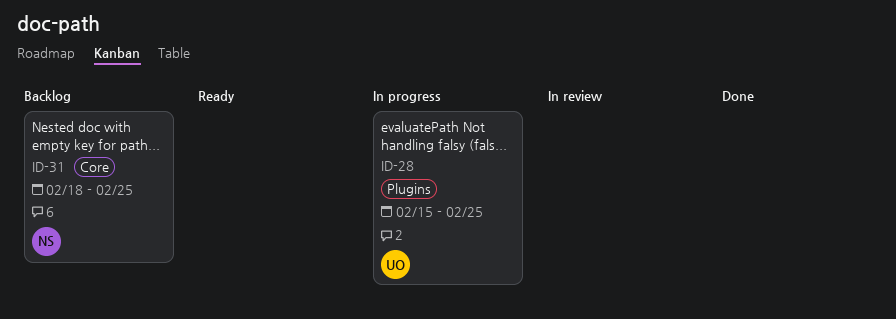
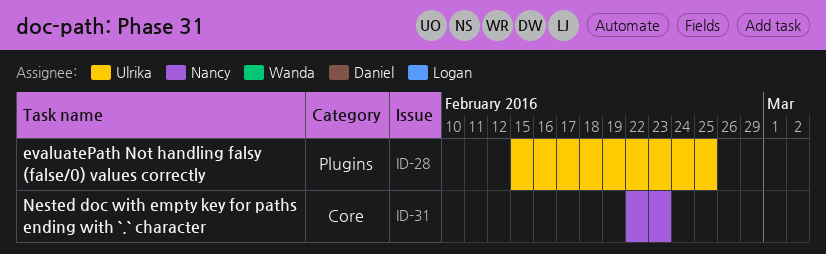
ID-31, start: Feb 18 -> Feb 22
ID-31, due: Feb 25 -> Feb 23

